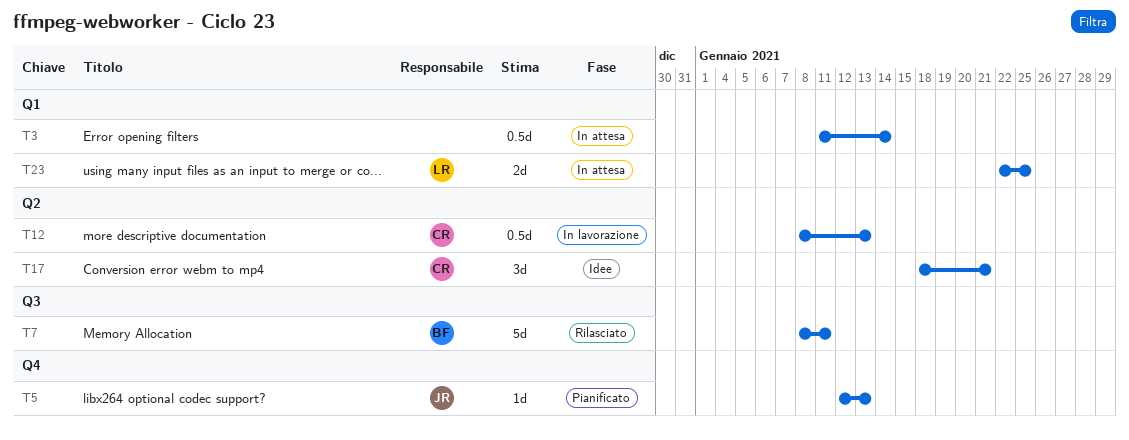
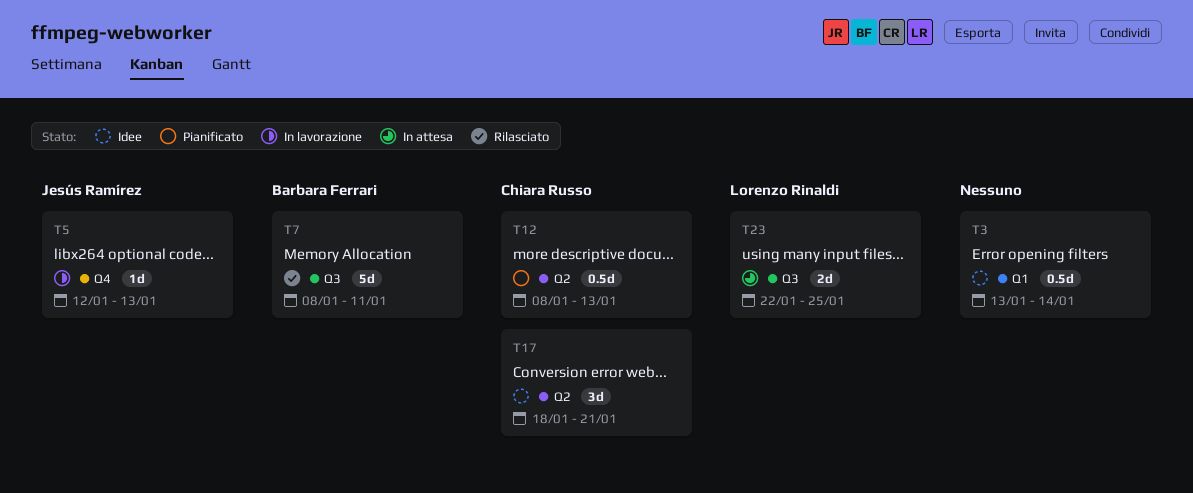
T3, status: In attesa -> Idee
T3, start: Jan 11 -> Jan 13
T5, status: Pianificato -> In lavorazione
T12, status: In lavorazione -> Pianificato
T23, label: Q1 -> Q3

